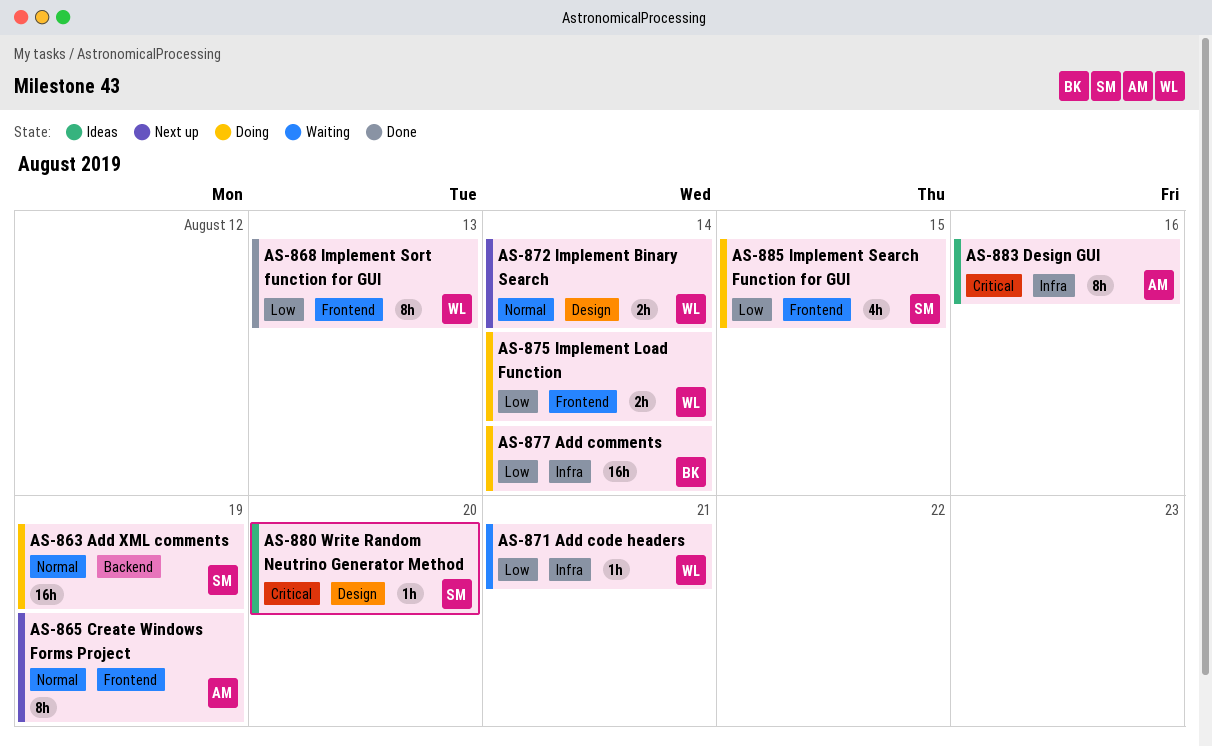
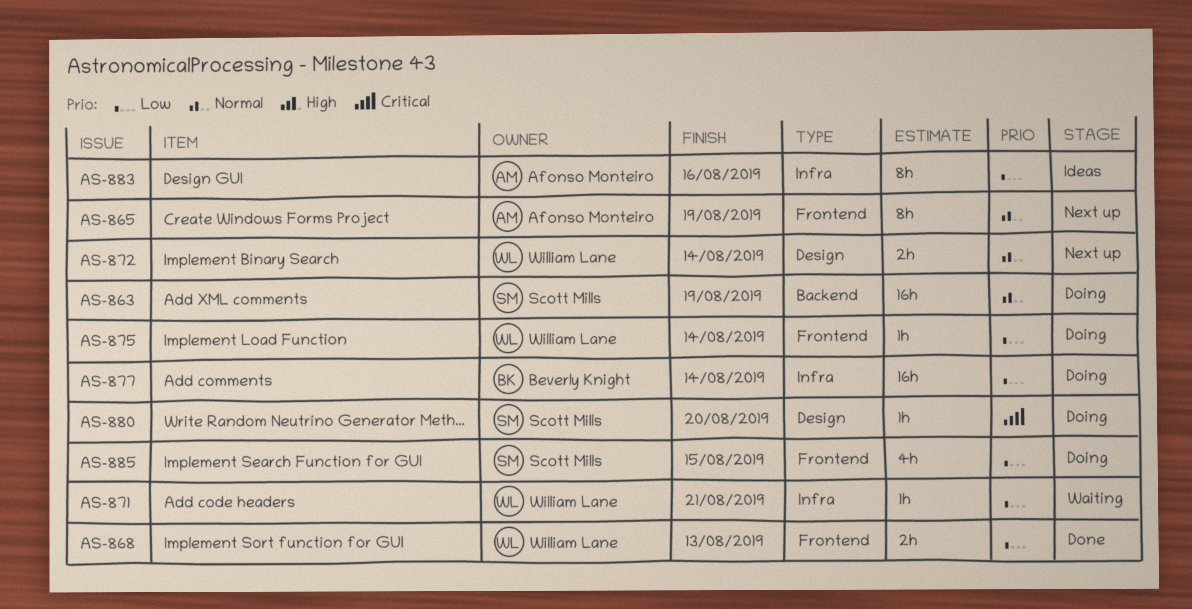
AS-868, estimate: 8h -> 2h
AS-875, estimate: 2h -> 1h
AS-880, status: Ideas -> Doing
AS-883, priority: Critical -> Low

